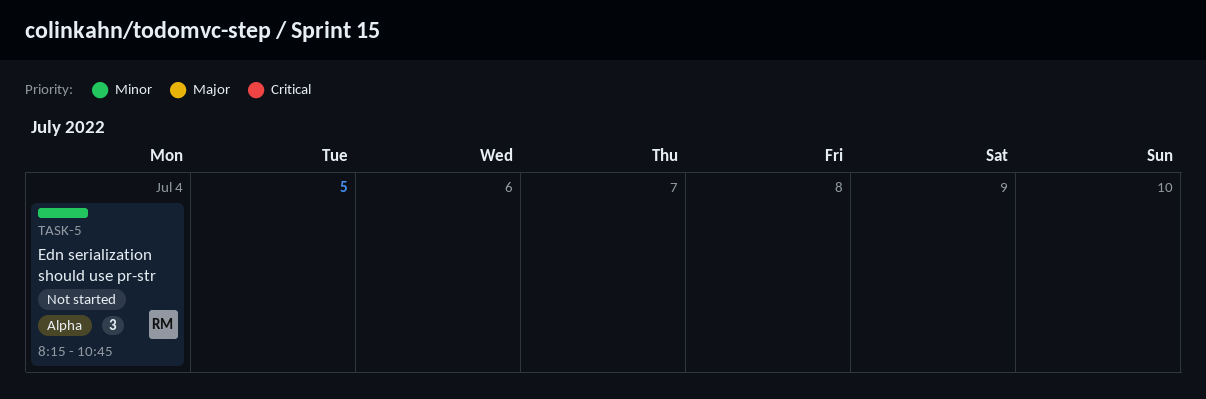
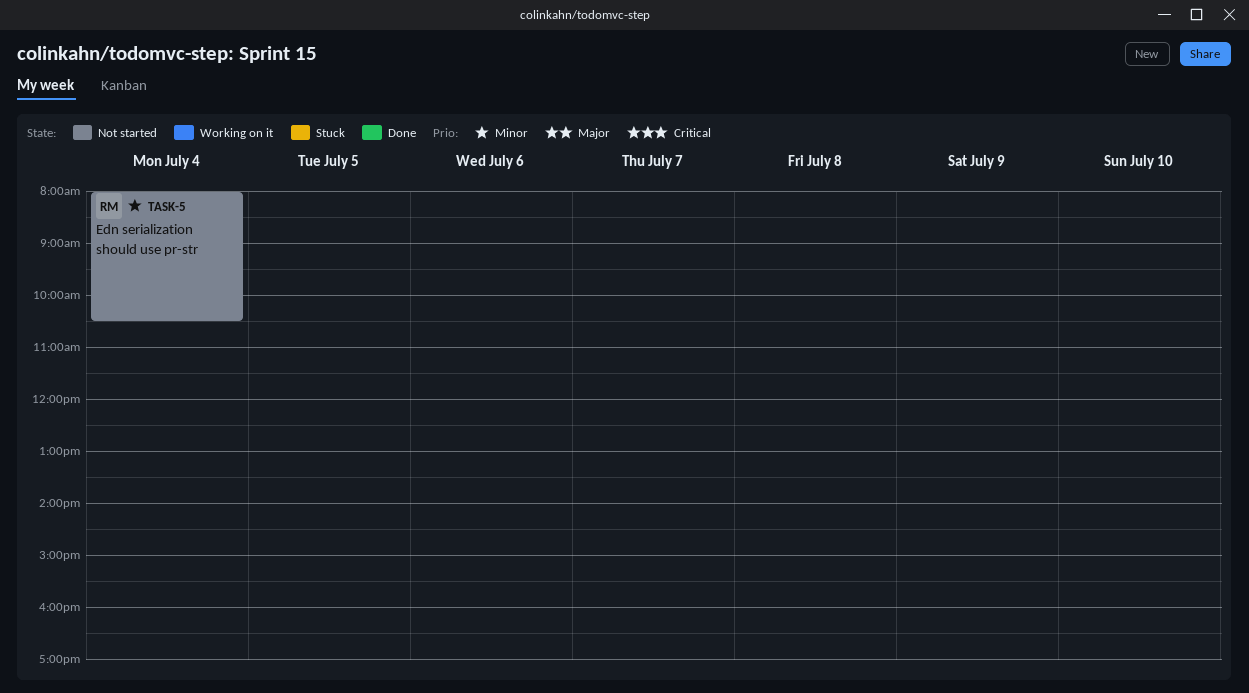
TASK-5, begins: 08:15 -> 08:00
TASK-5, ends: 10:45 -> 10:30

